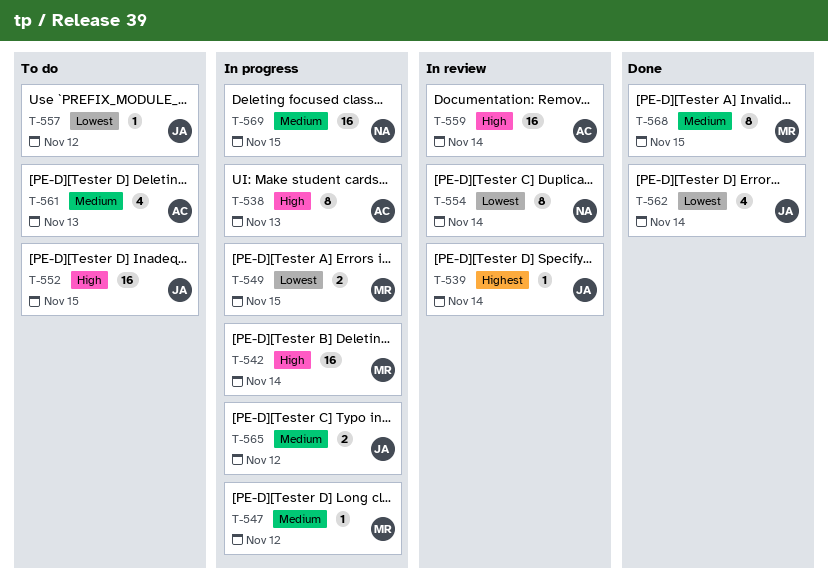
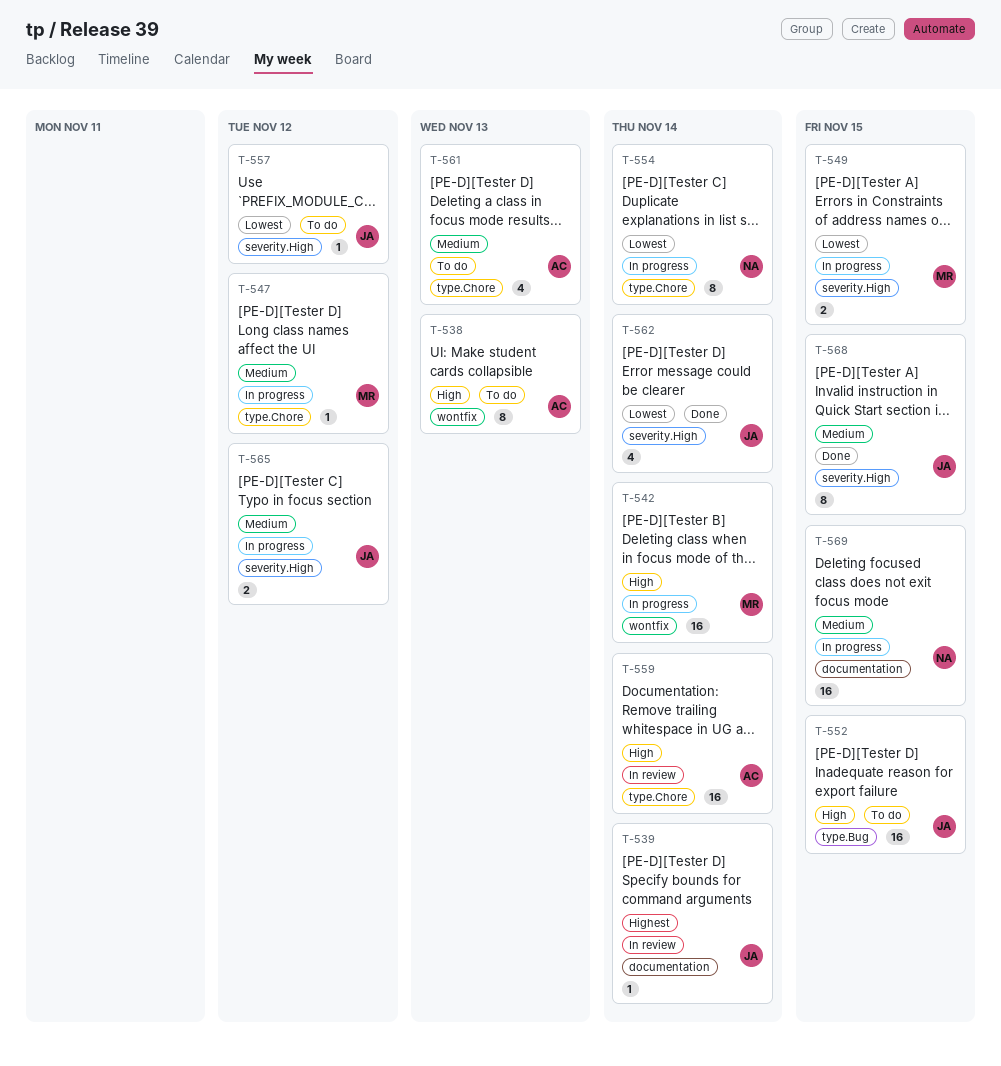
T-538, status: In progress -> To do
T-554, status: In review -> In progress
T-568, owner: MR -> JA

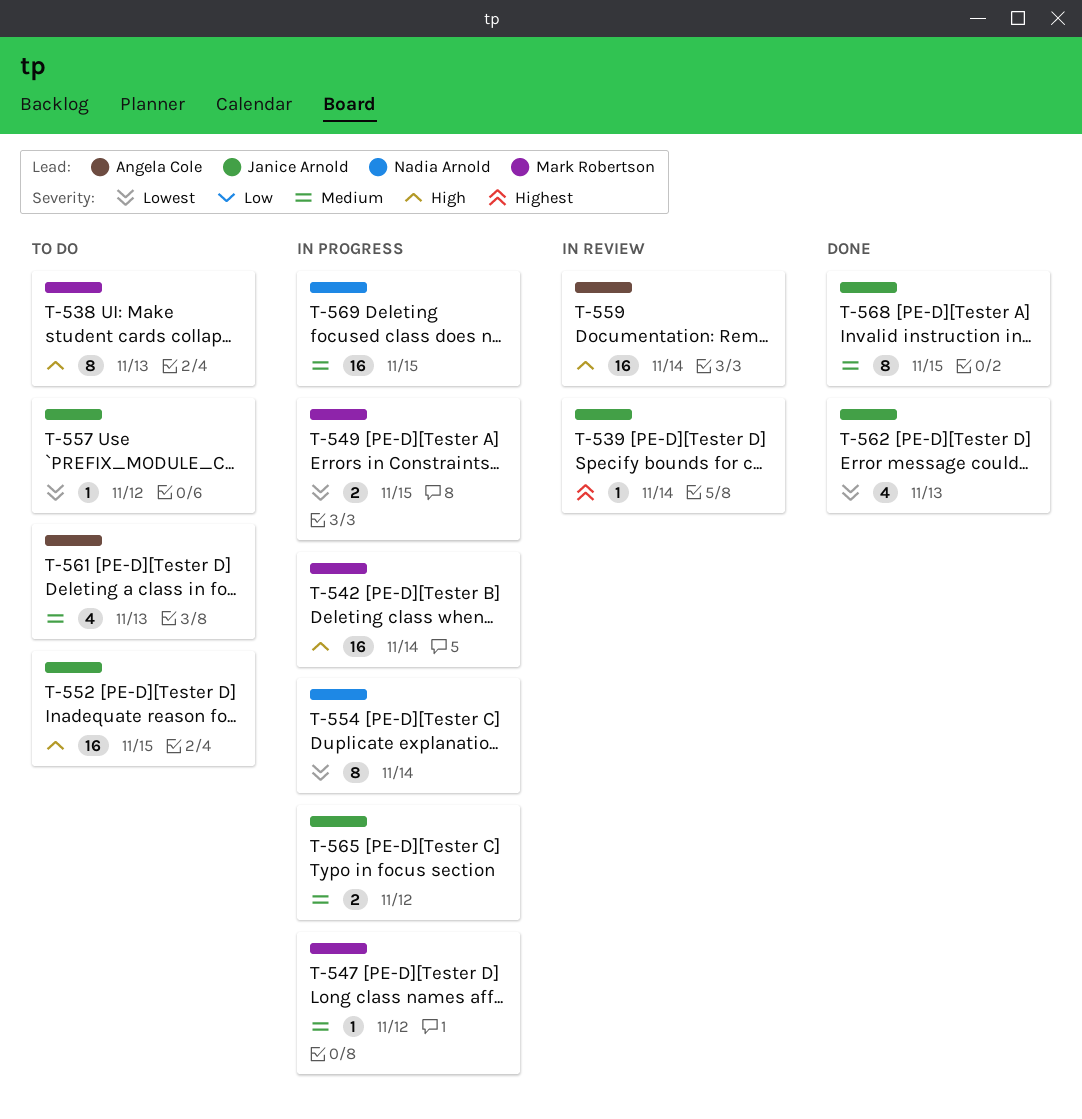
T-538, owner: Angela Cole -> Mark Robertson
T-562, due: Nov 14 -> Nov 13

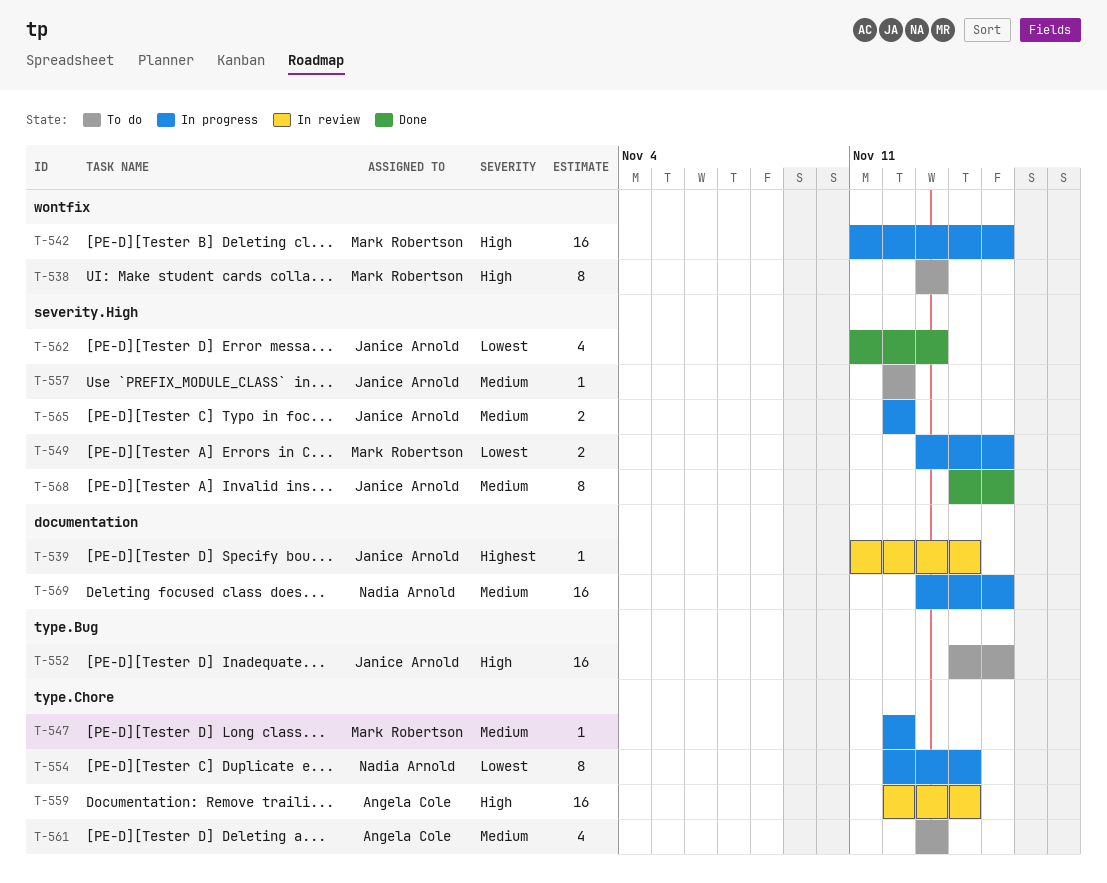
T-542, due: Nov 14 -> Nov 15
T-557, priority: Lowest -> Medium

